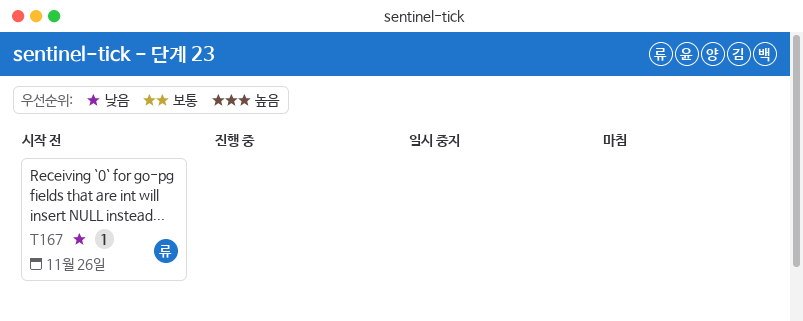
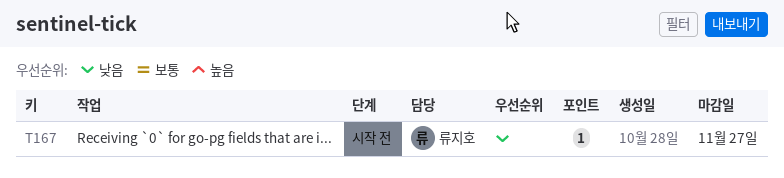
T167, due: Nov 26 -> Nov 27

